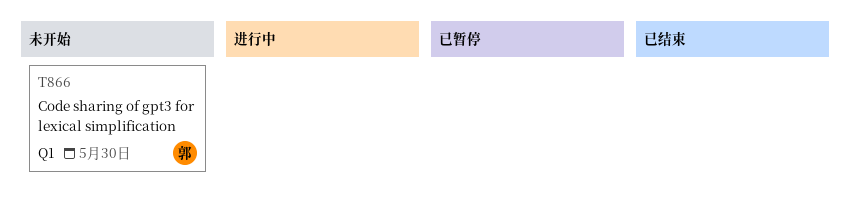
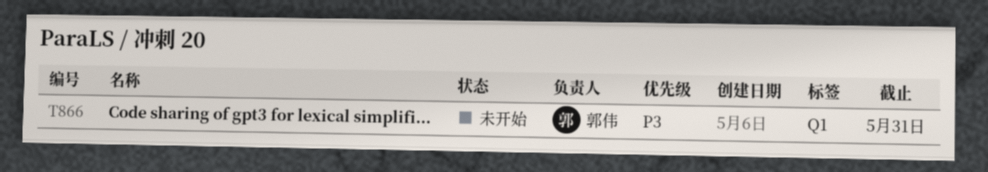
T866, due: May 30 -> May 31

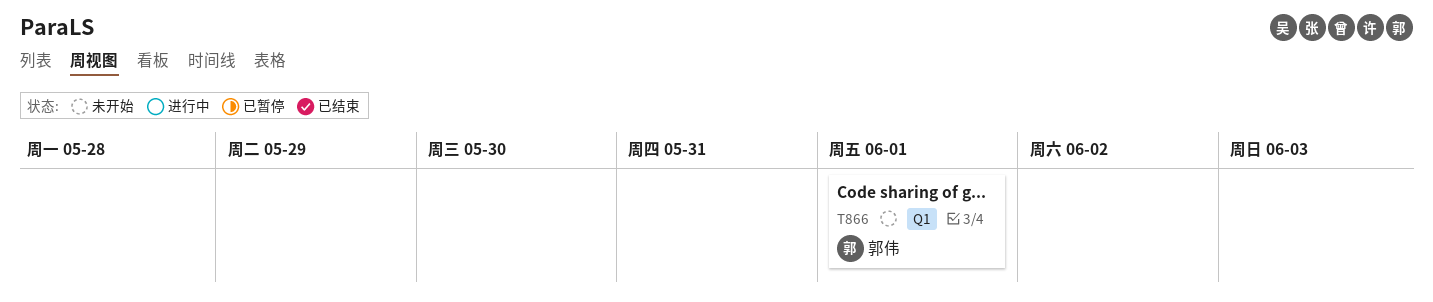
T866, due: May 31 -> Jun 1

